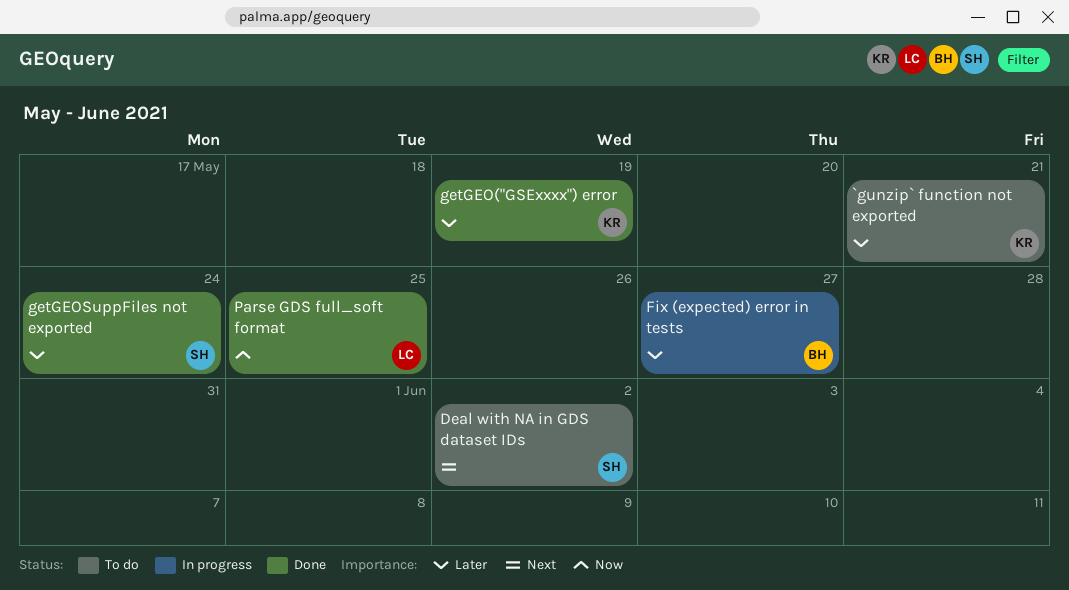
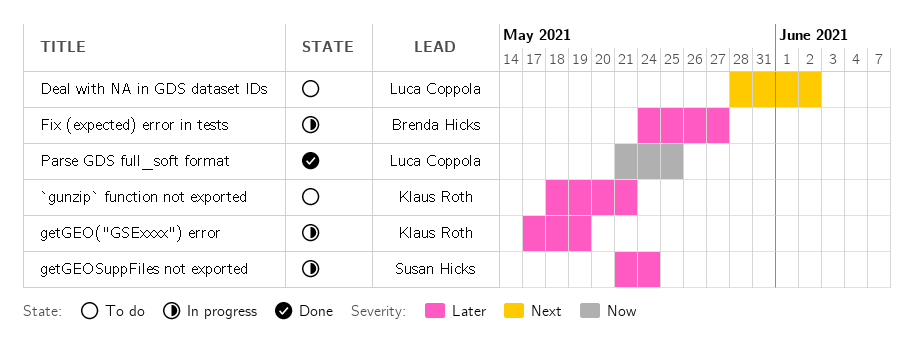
Deal with NA in GDS dataset IDs, owner: Susan Hicks -> Luca Coppola
getGEO("GSExxxx") error, status: Done -> In progress
getGEOSuppFiles not exported, status: Done -> In progress

